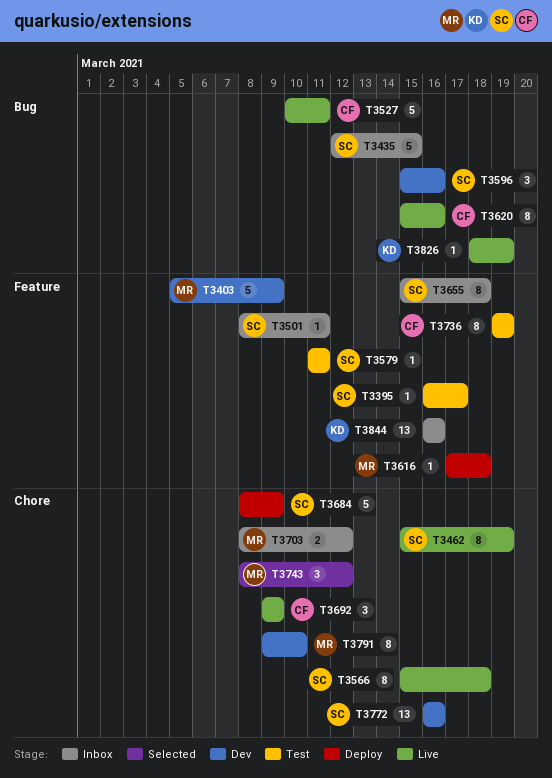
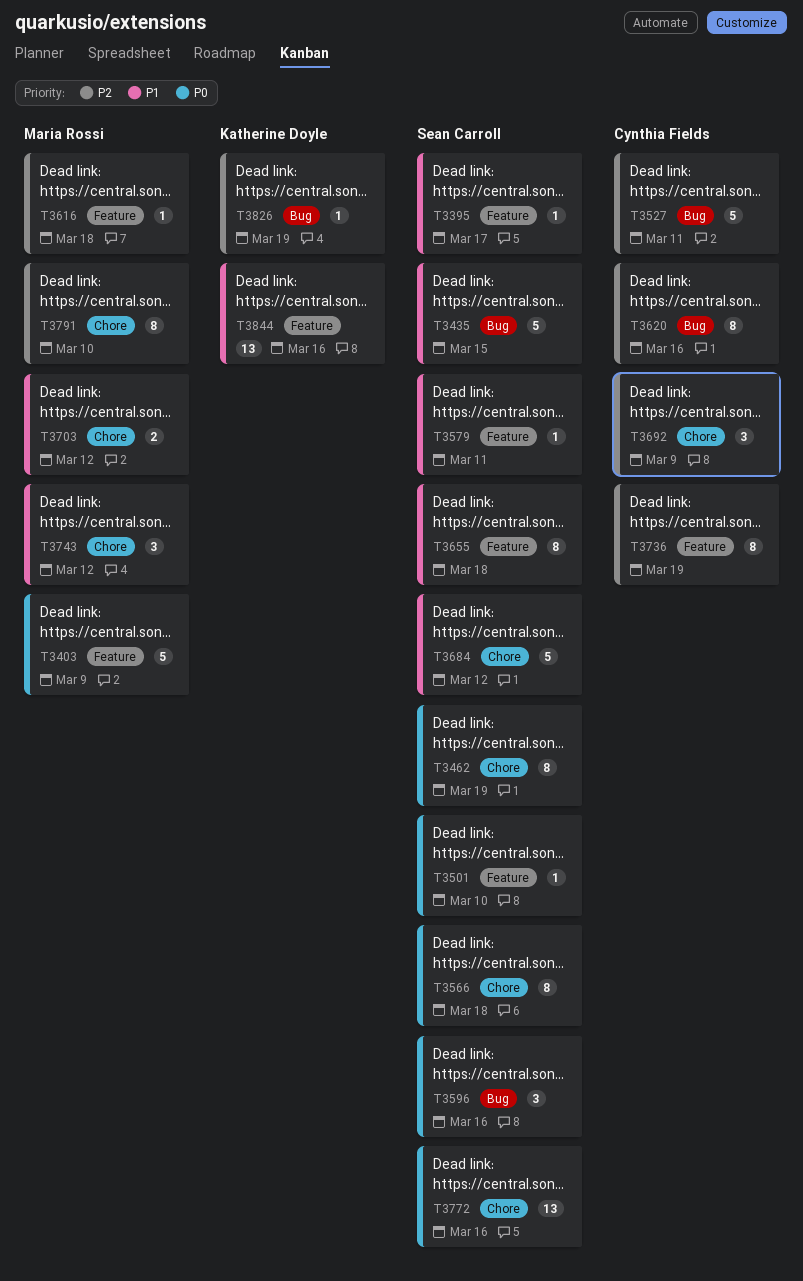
T3501, due: Mar 11 -> Mar 10
T3684, due: Mar 9 -> Mar 12

